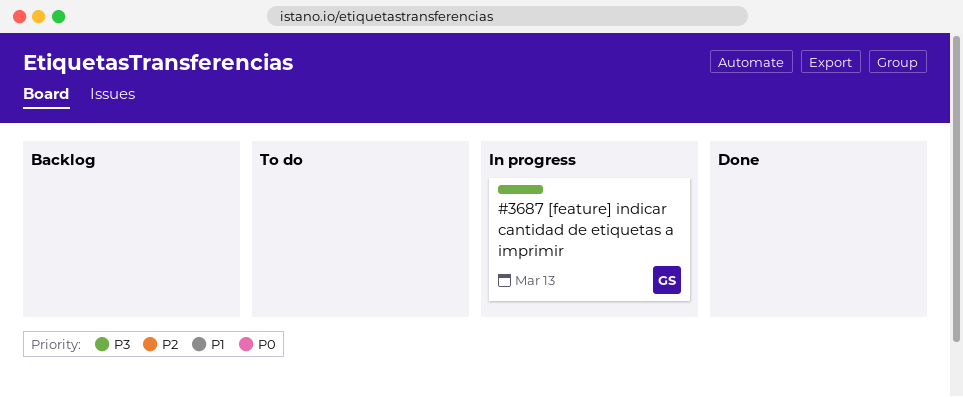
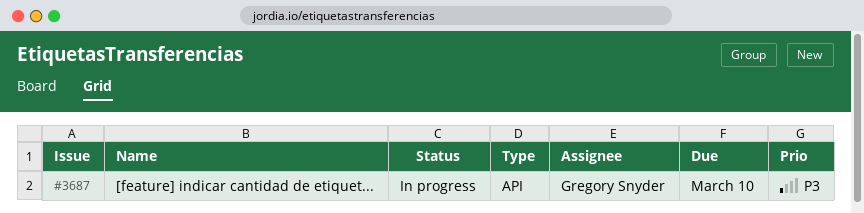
#3687, due: Mar 13 -> Mar 10

